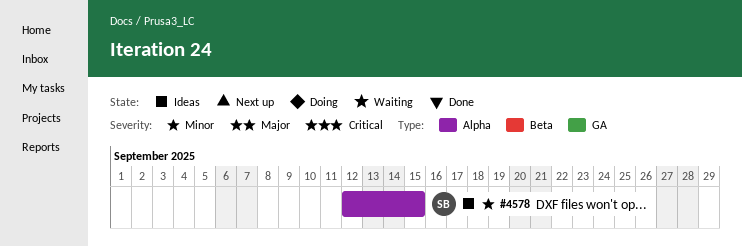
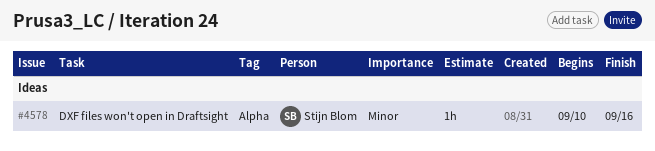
#4578, start: Sep 12 -> Sep 10
#4578, due: Sep 15 -> Sep 16

